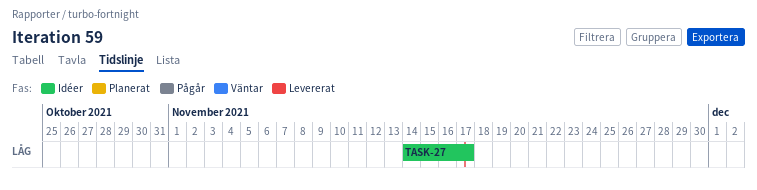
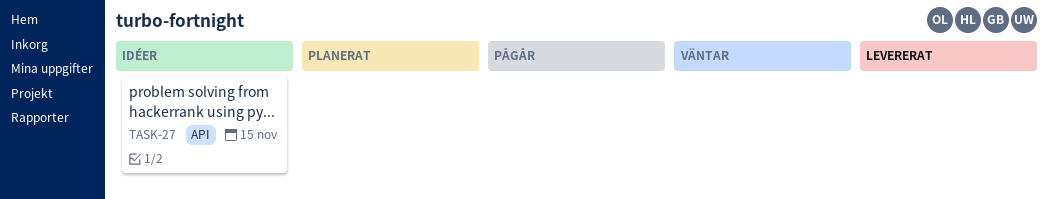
TASK-27, due: Nov 17 -> Nov 15

